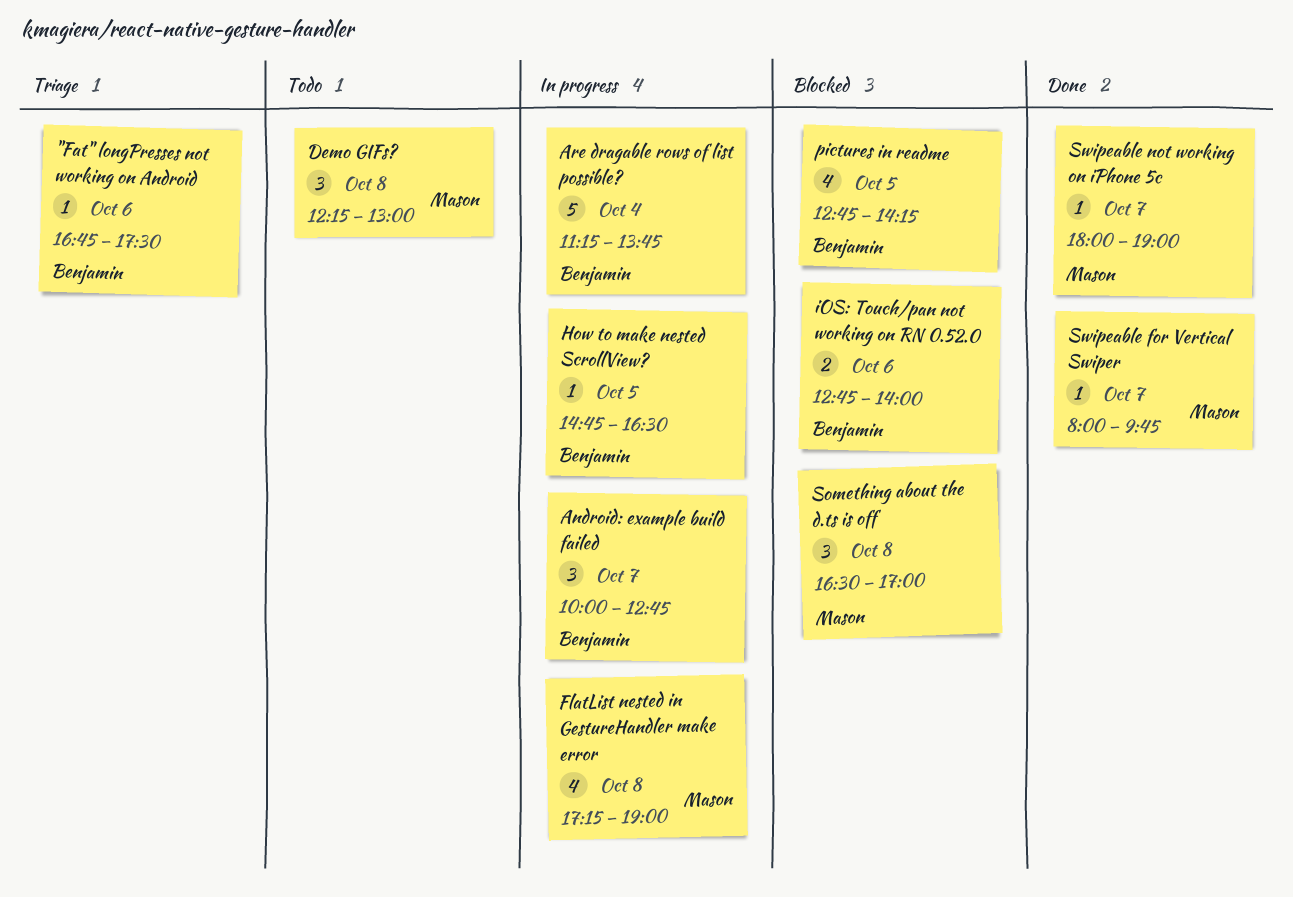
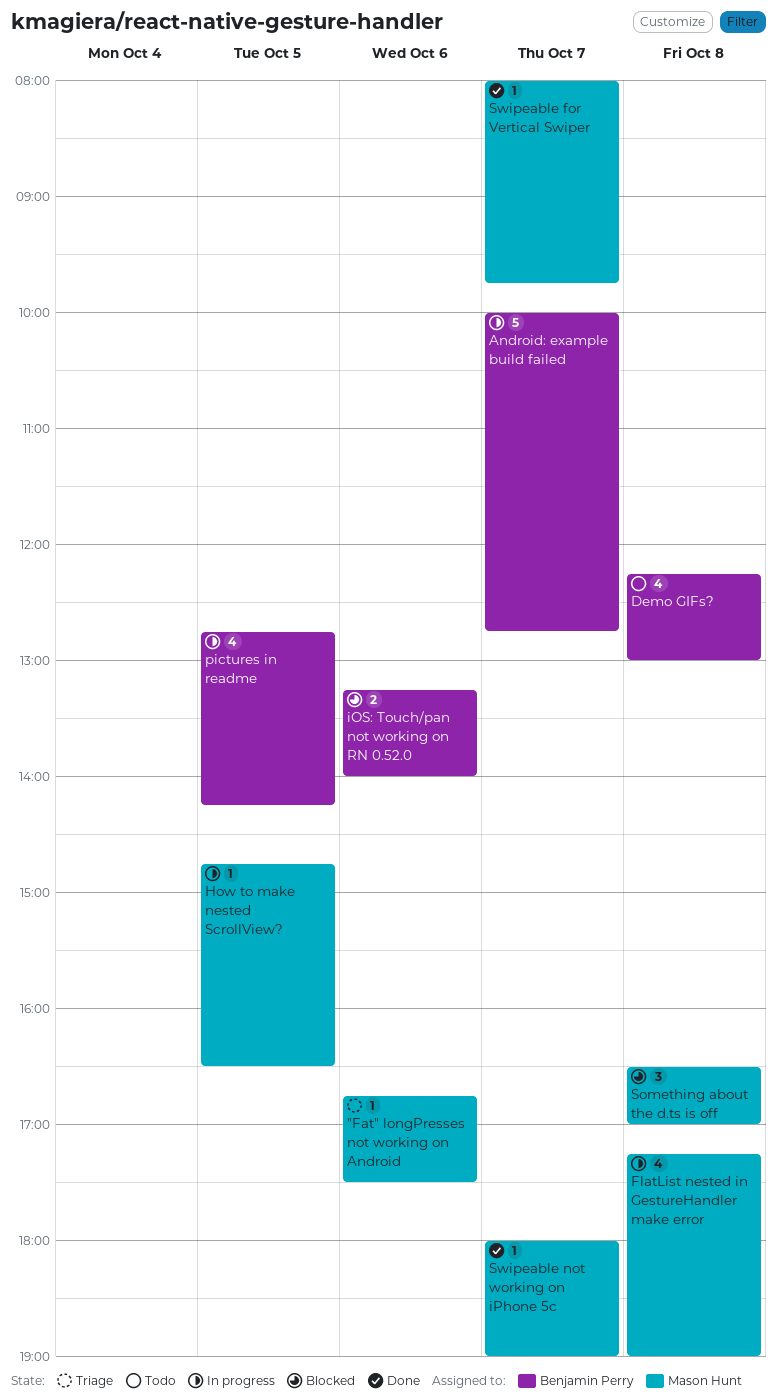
"Fat" longPresses not working on Android, owner: Benjamin Perry -> Mason Hunt
Android: example build failed, estimate: 3 -> 5
Are dragable rows of list possible?: present -> none
Demo GIFs?, owner: Mason Hunt -> Benjamin Perry
Demo GIFs?, estimate: 3 -> 4
How to make nested ScrollView?, owner: Benjamin Perry -> Mason Hunt
iOS: Touch/pan not working on RN 0.52.0, begins: 12:45 -> 13:15
pictures in readme, status: Blocked -> In progress

